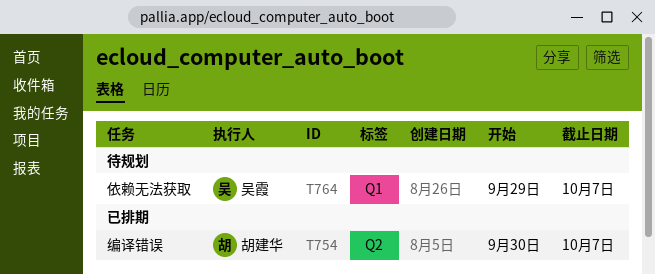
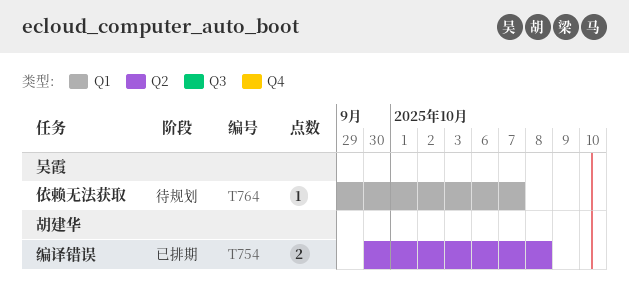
T754, due: Oct 7 -> Oct 8

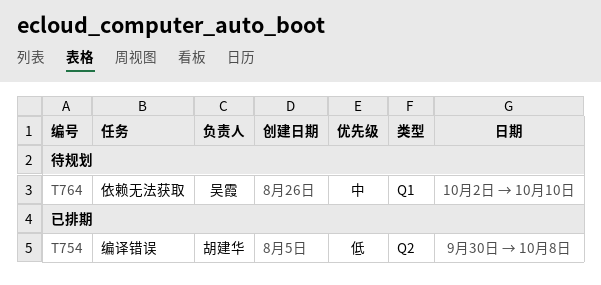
T764, start: Sep 29 -> Oct 2
T764, due: Oct 7 -> Oct 10

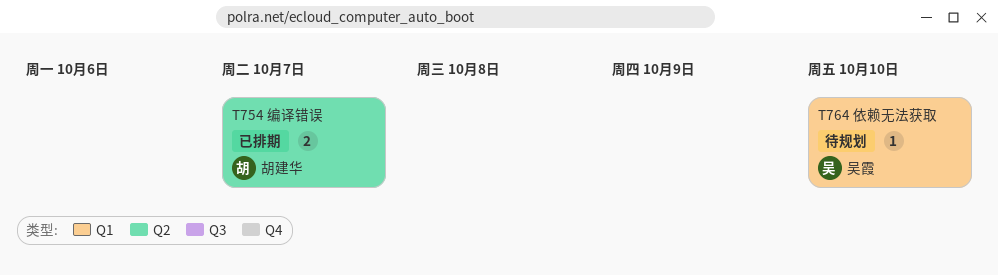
T754, due: Oct 8 -> Oct 7

